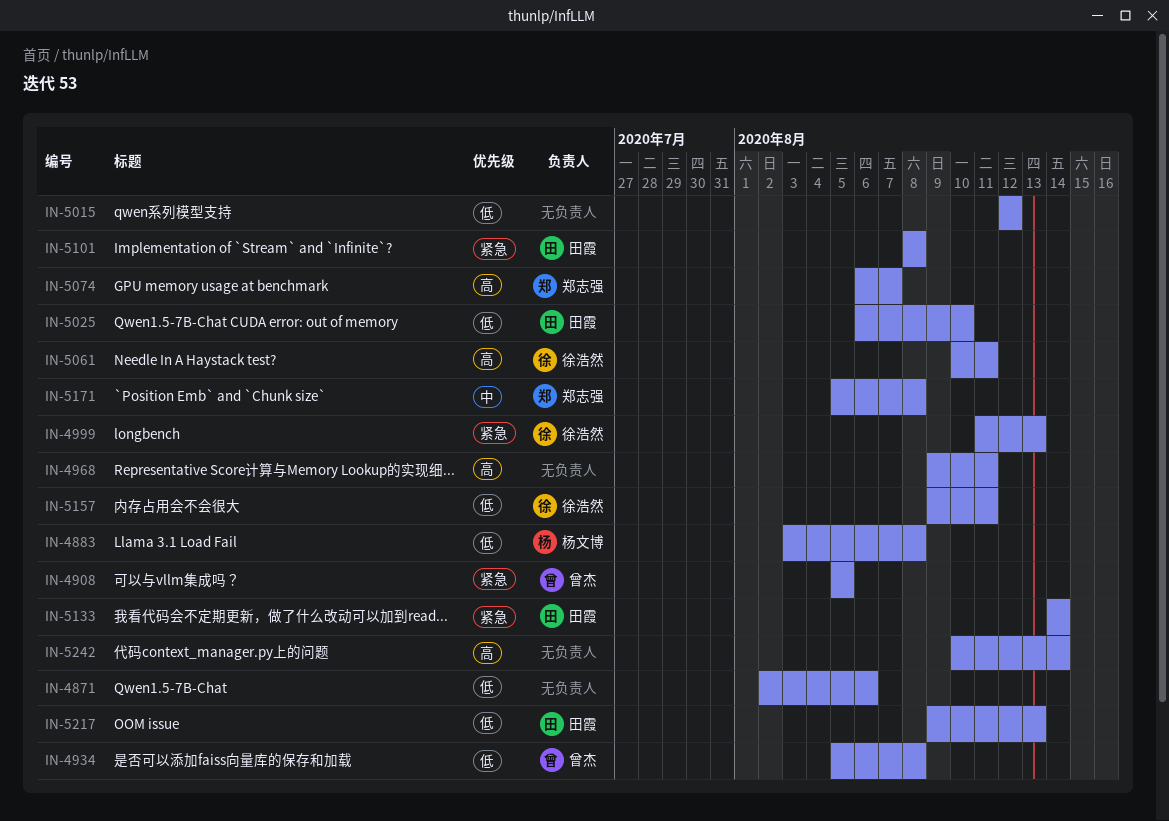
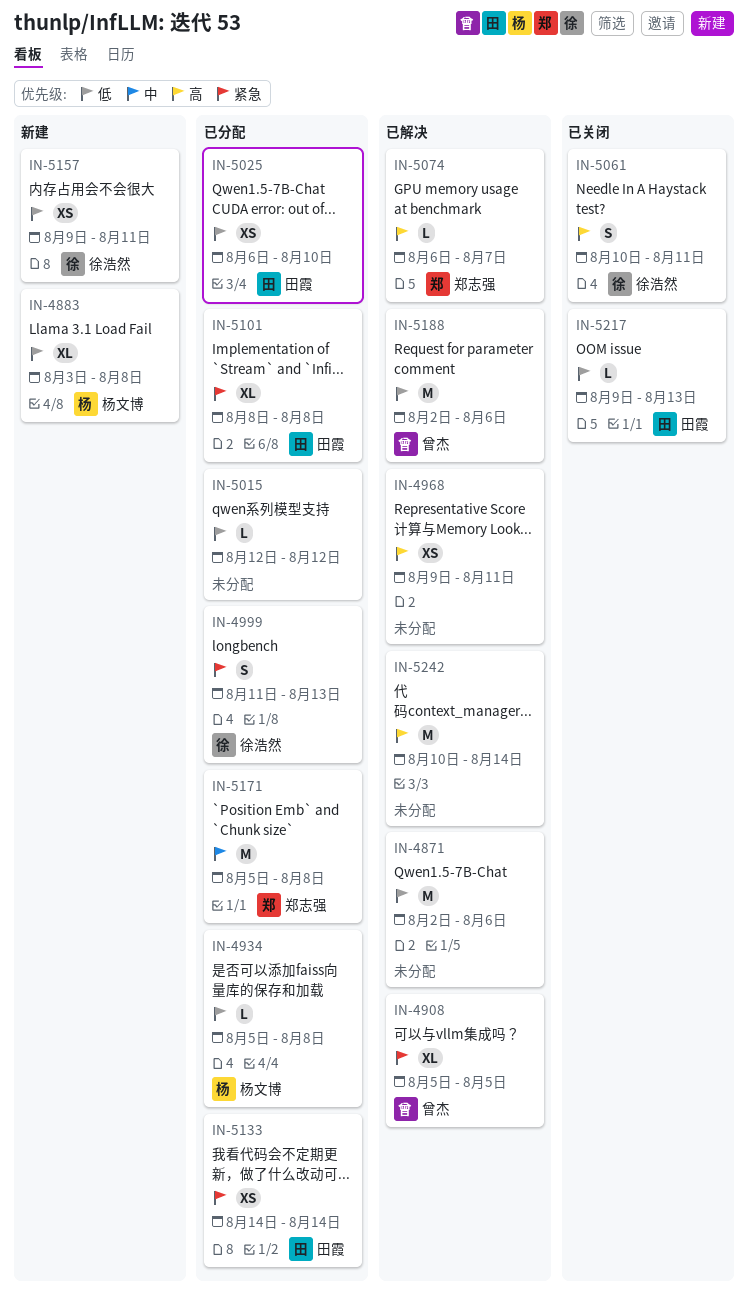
IN-4934, owner: 曾杰 -> 杨文博
IN-5188: none -> present

